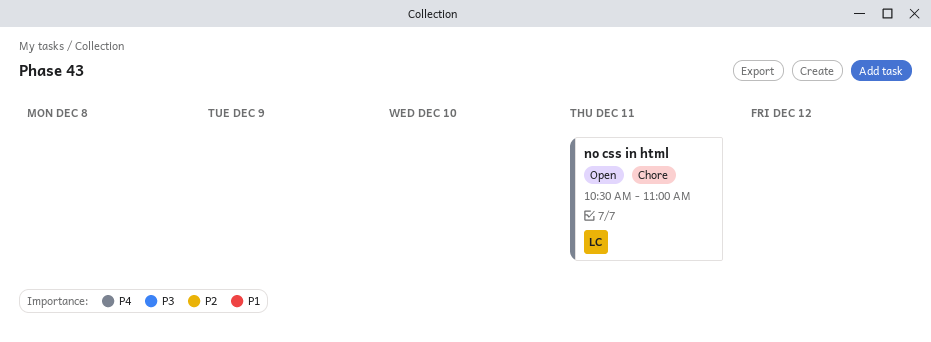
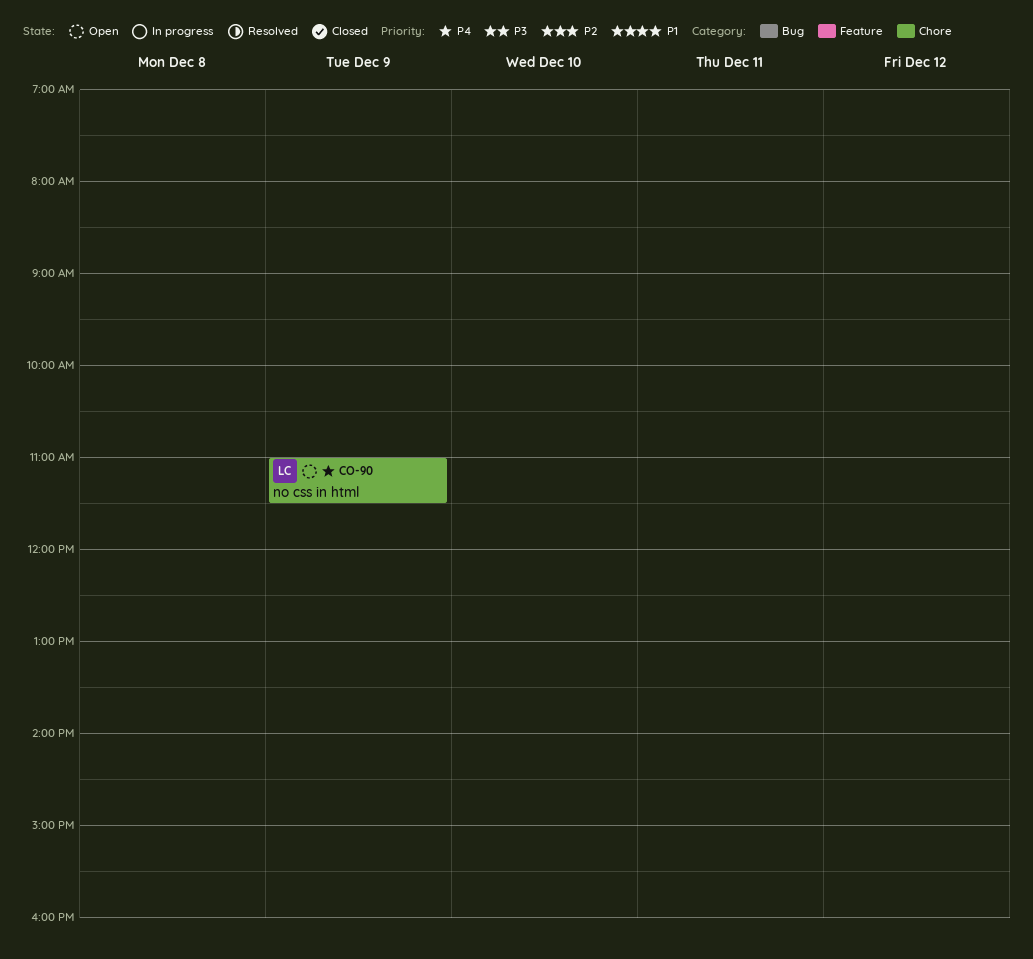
no css in html, day: Dec 11 -> Dec 9
no css in html, begins: 10:30 -> 11:00
no css in html, ends: 11:00 -> 11:30

